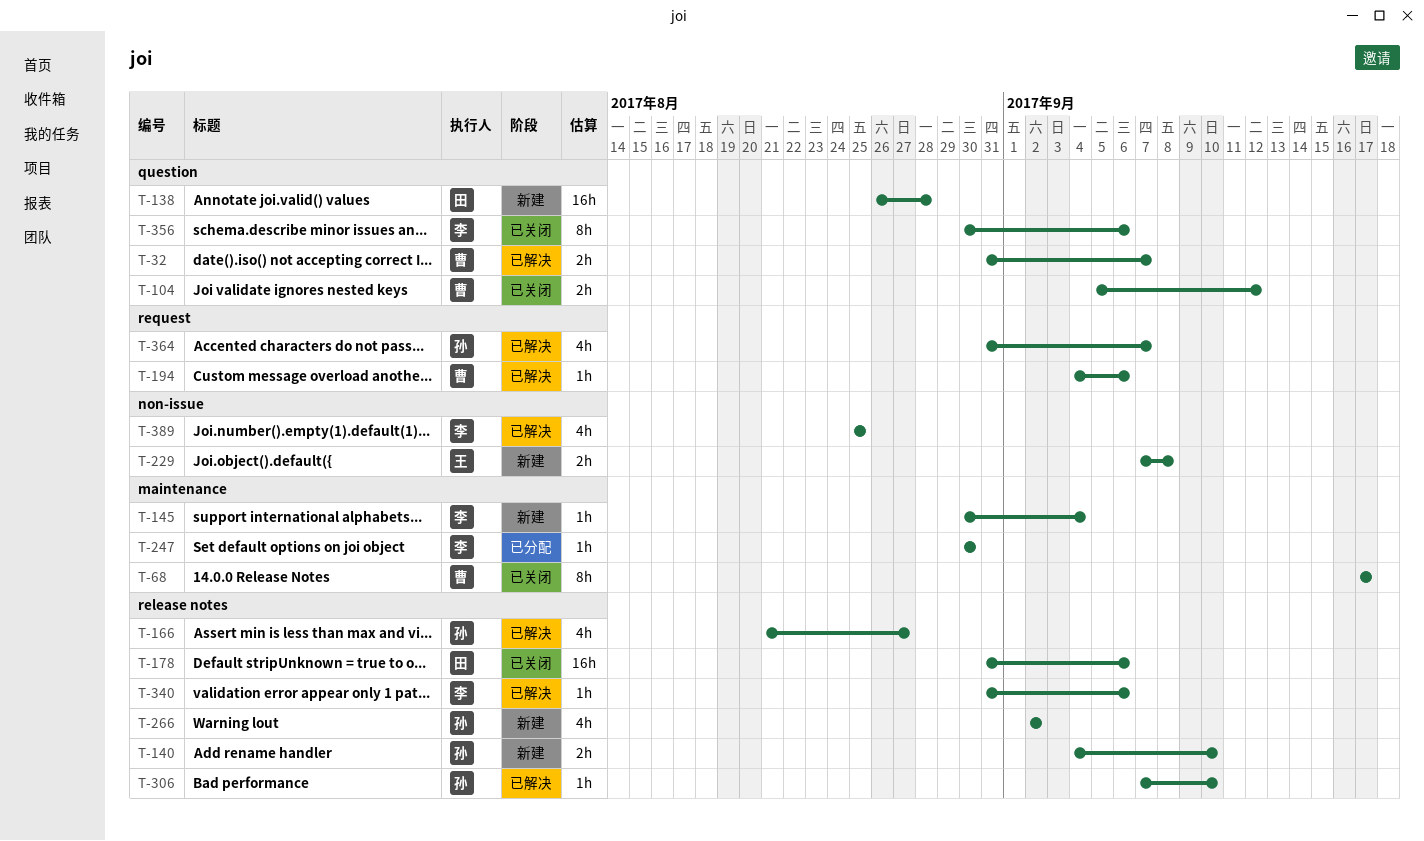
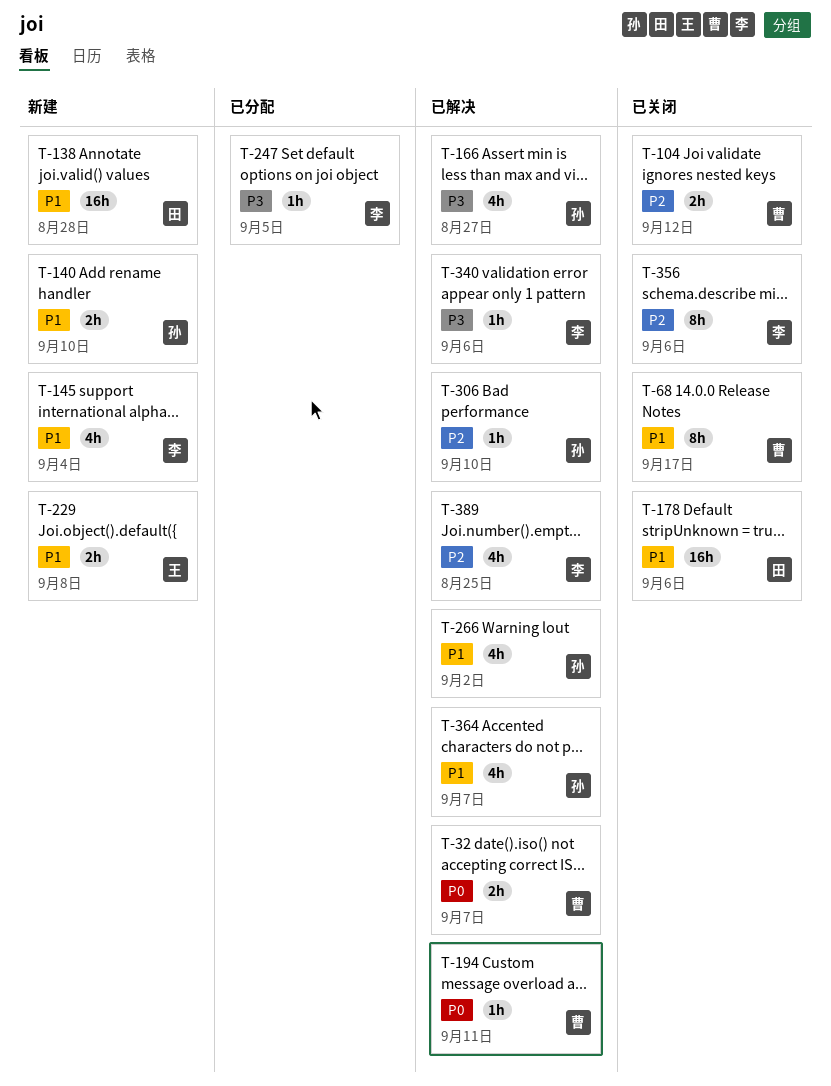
T-145, estimate: 1h -> 4h
T-194, due: Sep 6 -> Sep 11
T-247, due: Aug 30 -> Sep 5
T-266, status: 新建 -> 已解决

